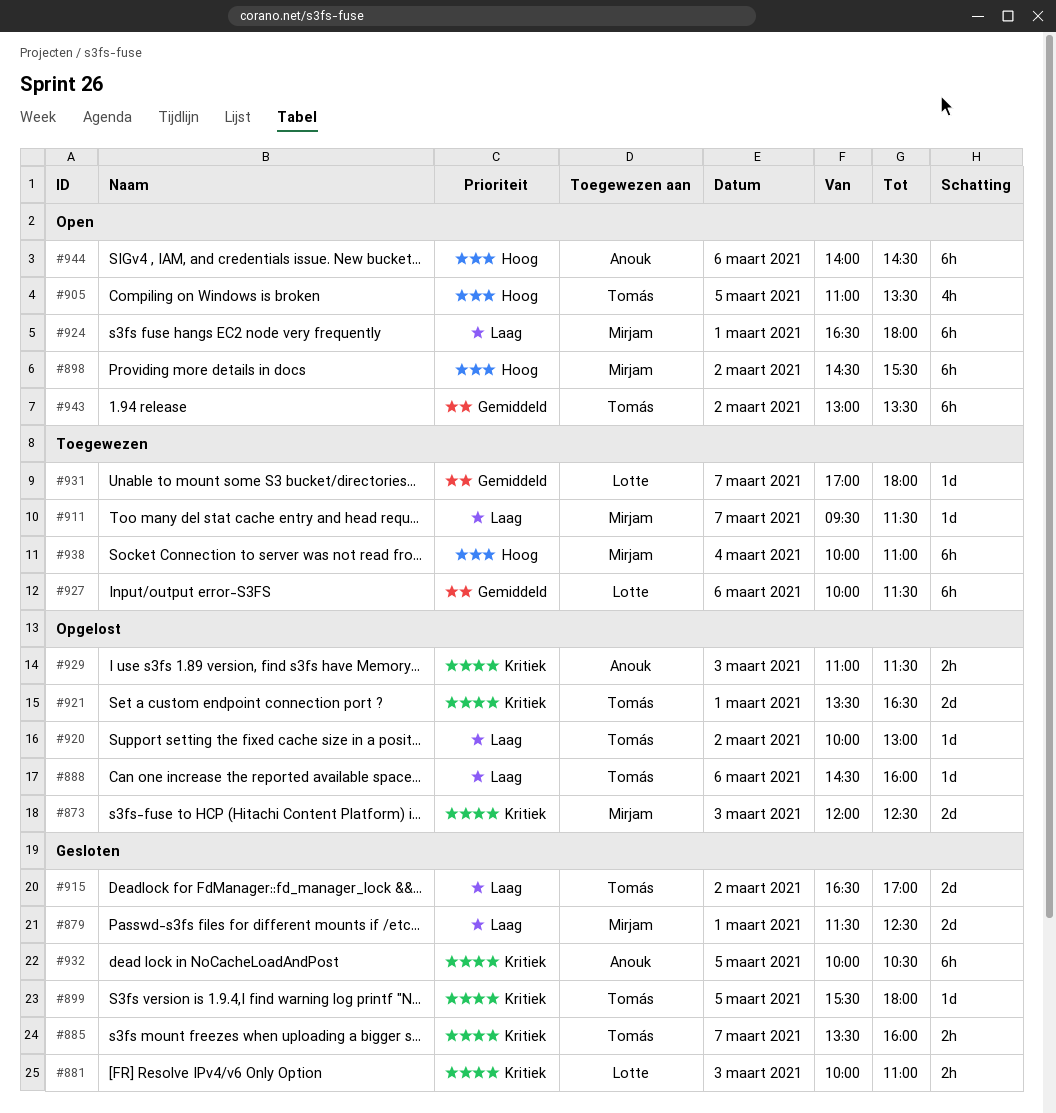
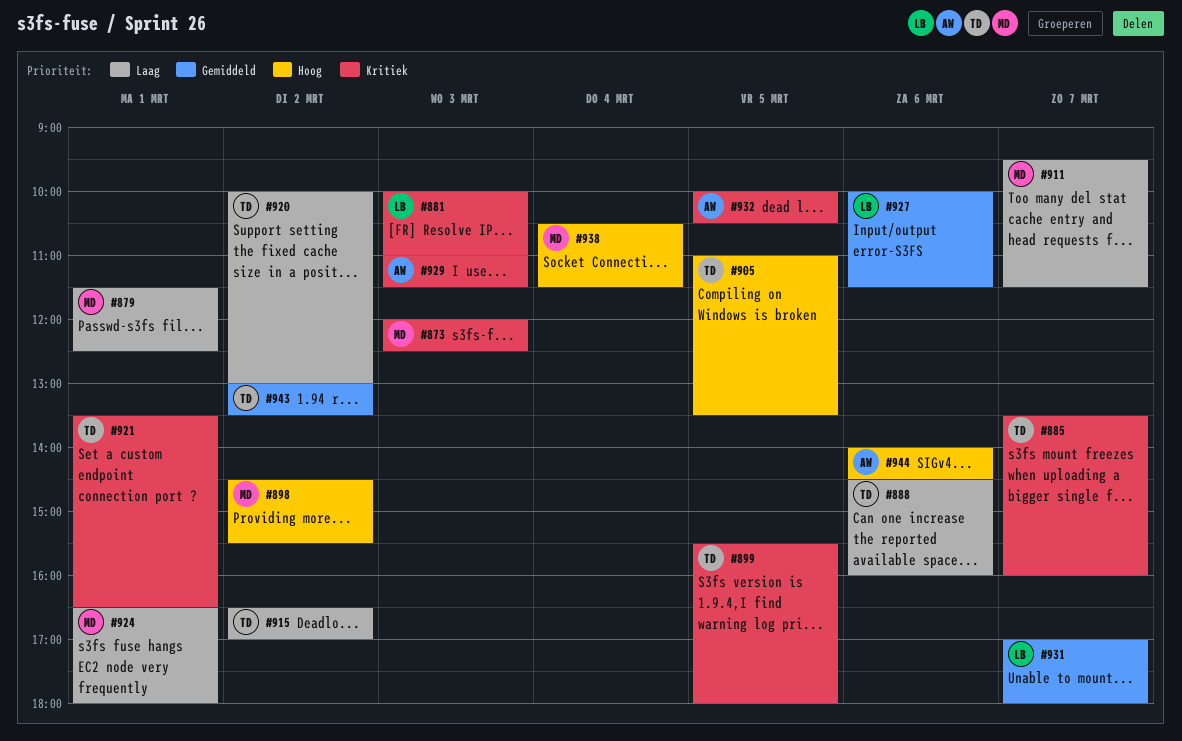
#938, begins: 10:00 -> 10:30
#938, ends: 11:00 -> 11:30

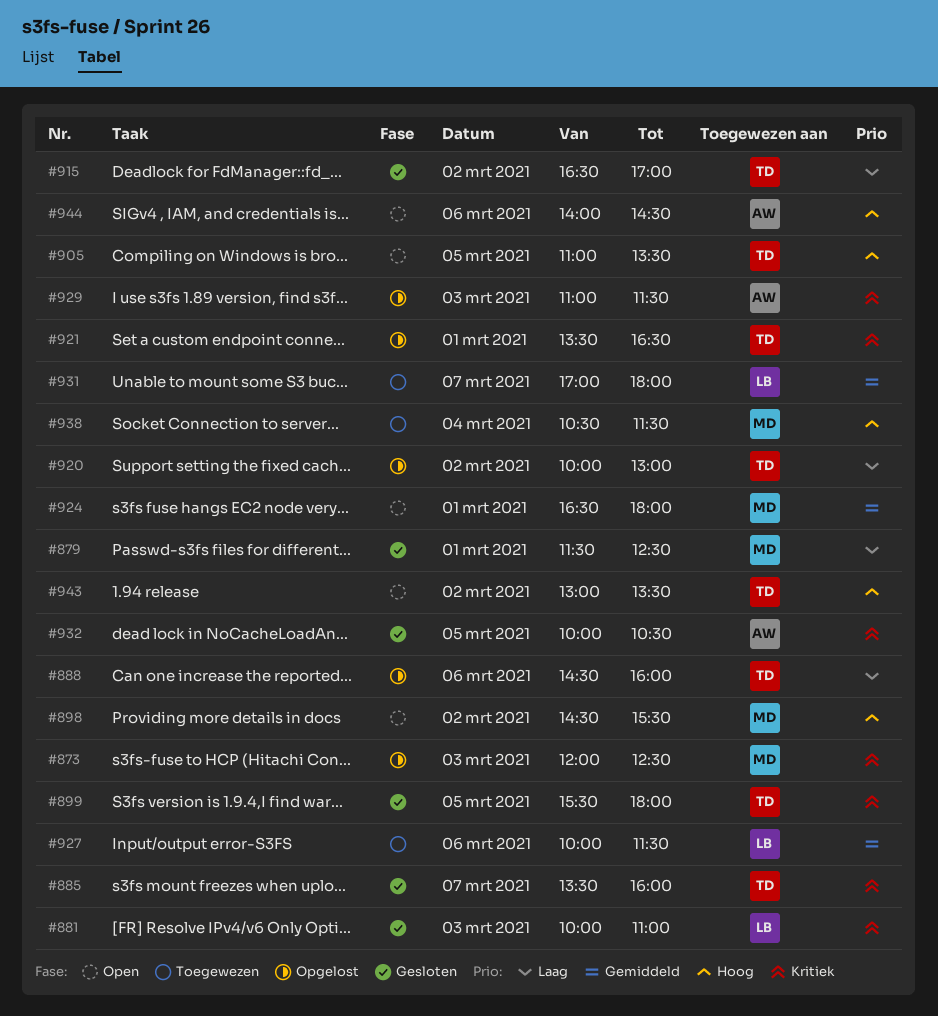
#911: present -> none
#924, priority: Laag -> Gemiddeld
#943, priority: Gemiddeld -> Hoog

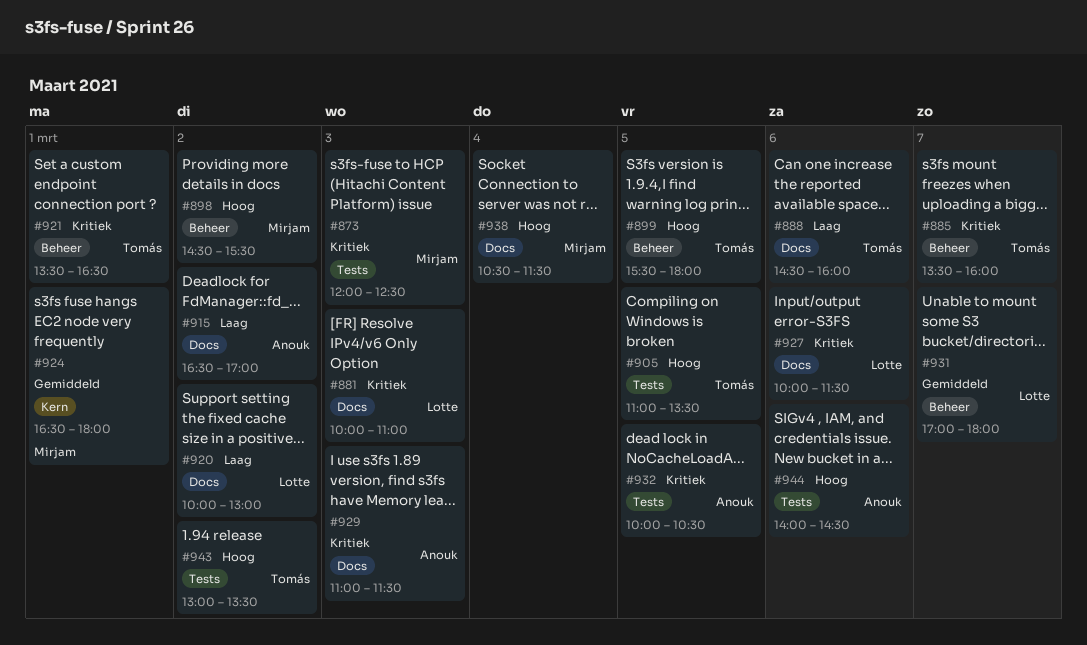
#879: present -> none
#899, priority: Kritiek -> Hoog
#915, owner: Tomás -> Anouk
#920, owner: Tomás -> Lotte
#927, priority: Gemiddeld -> Kritiek

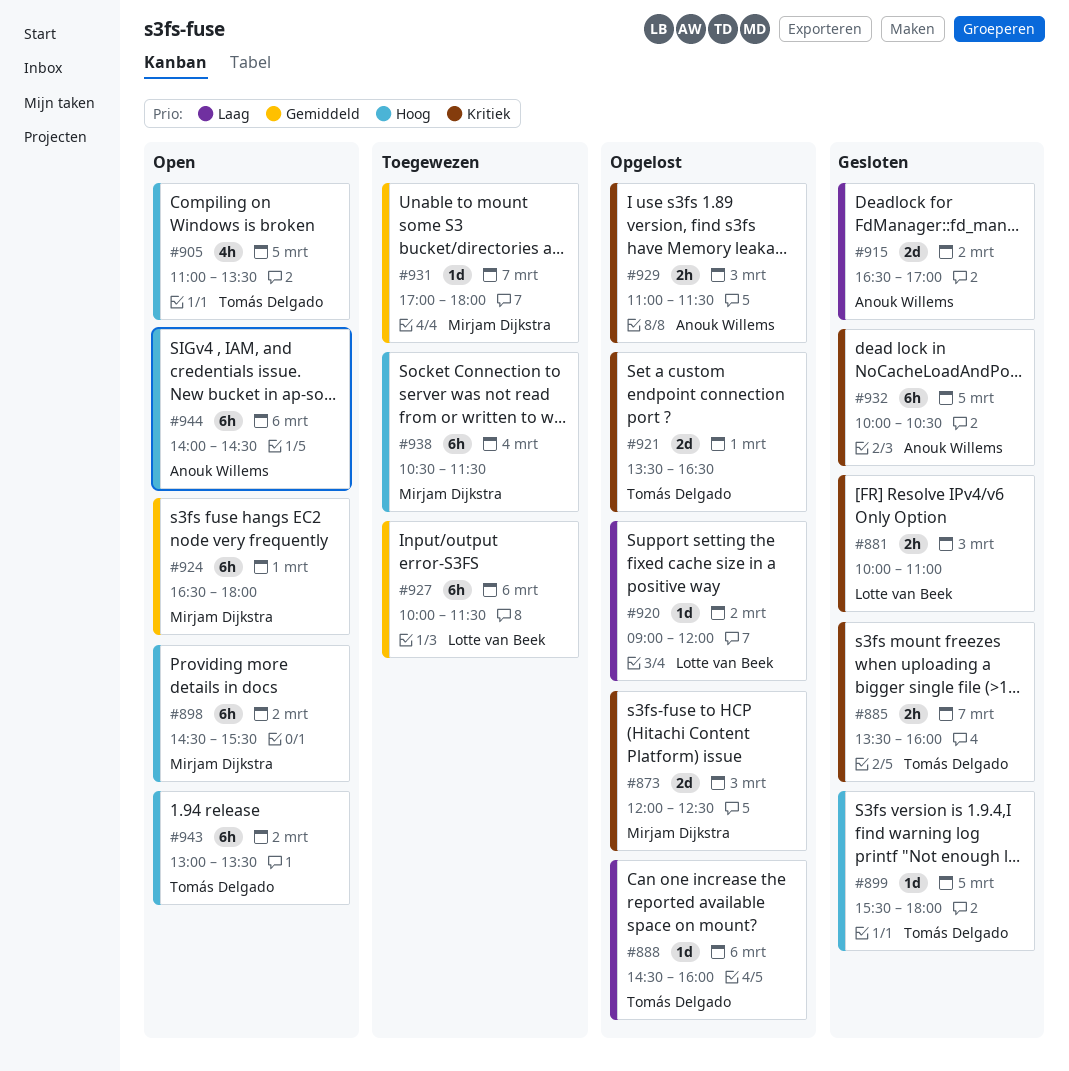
#920, begins: 10:00 -> 09:00
#920, ends: 13:00 -> 12:00
#927, priority: Kritiek -> Gemiddeld
#931, owner: Lotte van Beek -> Mirjam Dijkstra

